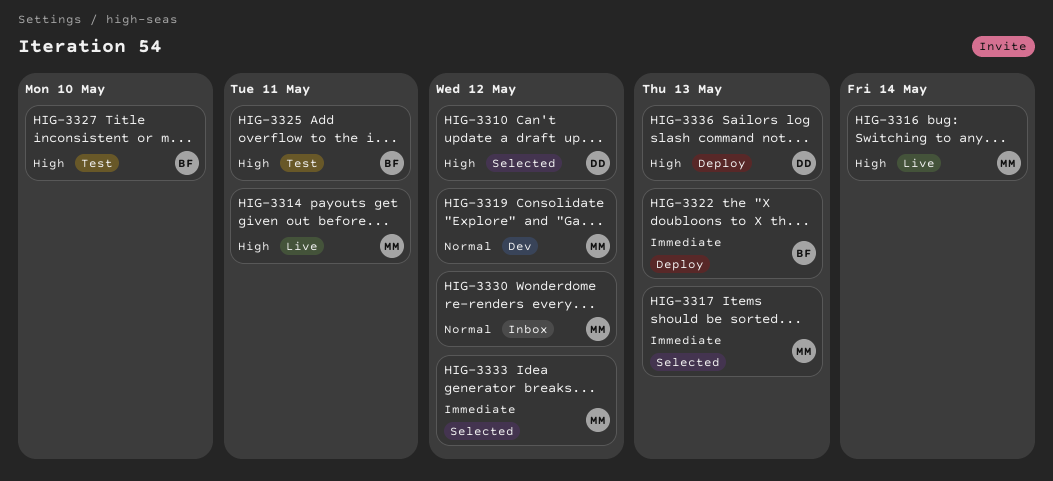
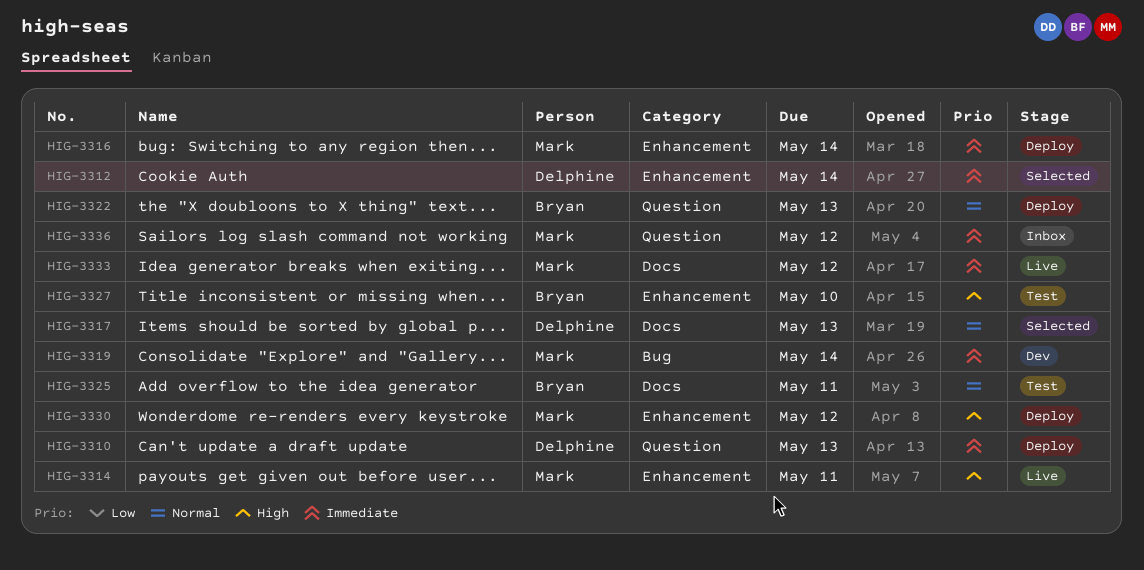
HIG-3310, status: Selected -> Deploy
HIG-3310, priority: High -> Immediate
HIG-3310, due: May 12 -> May 13
HIG-3312: none -> present
HIG-3316, status: Live -> Deploy
HIG-3316, priority: High -> Immediate
HIG-3317, owner: Mark -> Delphine
HIG-3317, priority: Immediate -> Normal
HIG-3319, priority: Normal -> Immediate
HIG-3319, due: May 12 -> May 14
HIG-3322, priority: Immediate -> Normal
HIG-3325, priority: High -> Normal
HIG-3330, status: Inbox -> Deploy
HIG-3330, priority: Normal -> High
HIG-3333, status: Selected -> Live
HIG-3336, status: Deploy -> Inbox
HIG-3336, owner: Delphine -> Mark
HIG-3336, priority: High -> Immediate
HIG-3336, due: May 13 -> May 12

